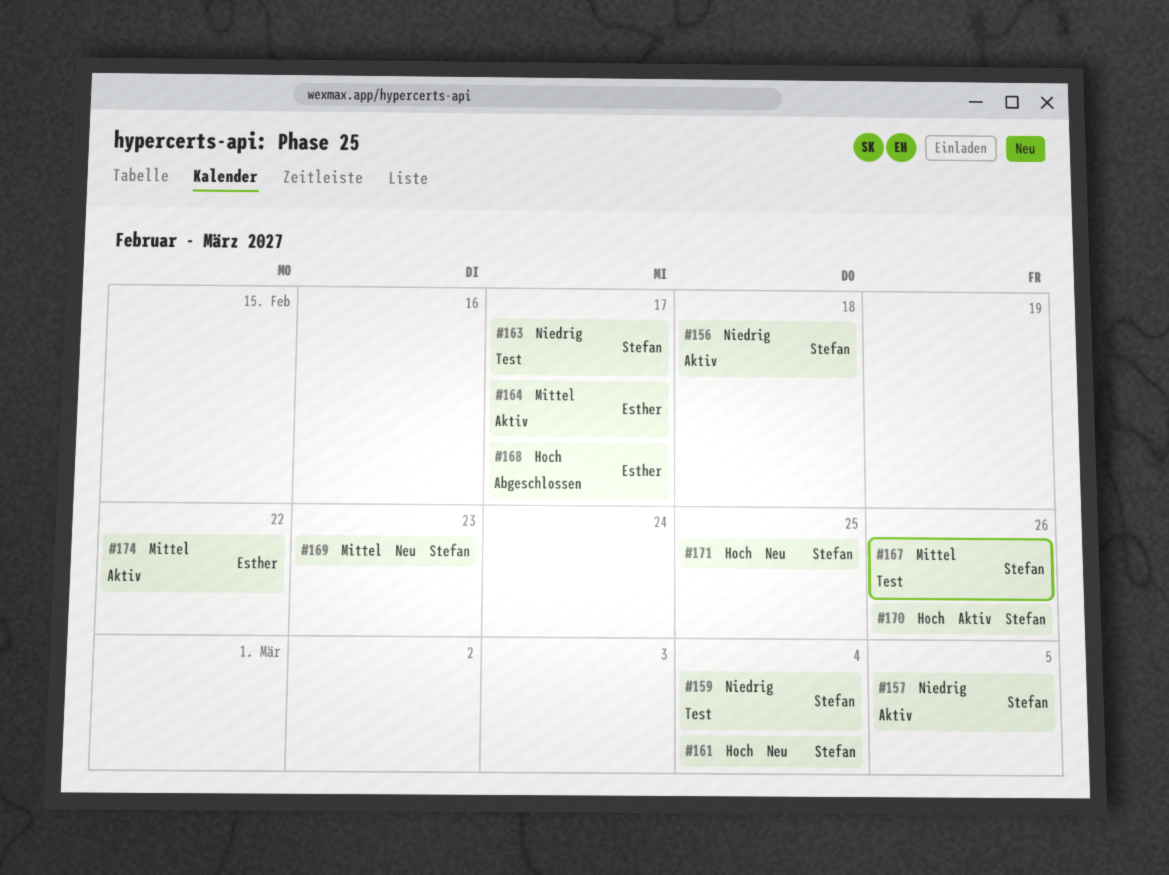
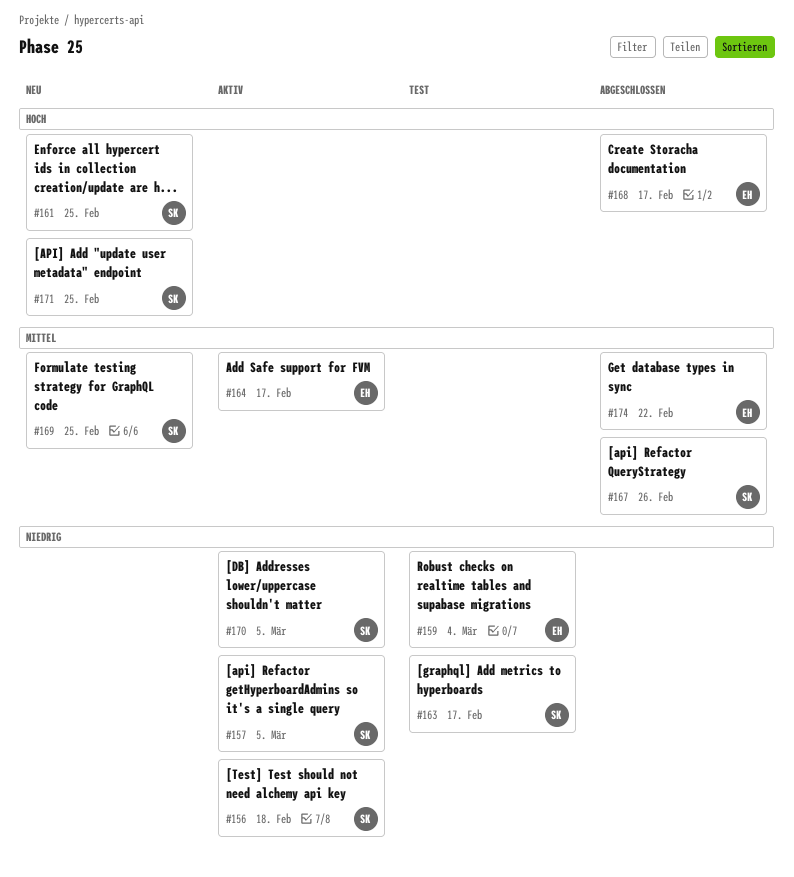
#159, owner: Stefan -> Esther
#161, due: Mar 4 -> Feb 25
#167, status: Test -> Abgeschlossen
#169, due: Feb 23 -> Feb 25
#170, priority: Hoch -> Niedrig
#170, due: Feb 26 -> Mar 5
#174, status: Aktiv -> Abgeschlossen

